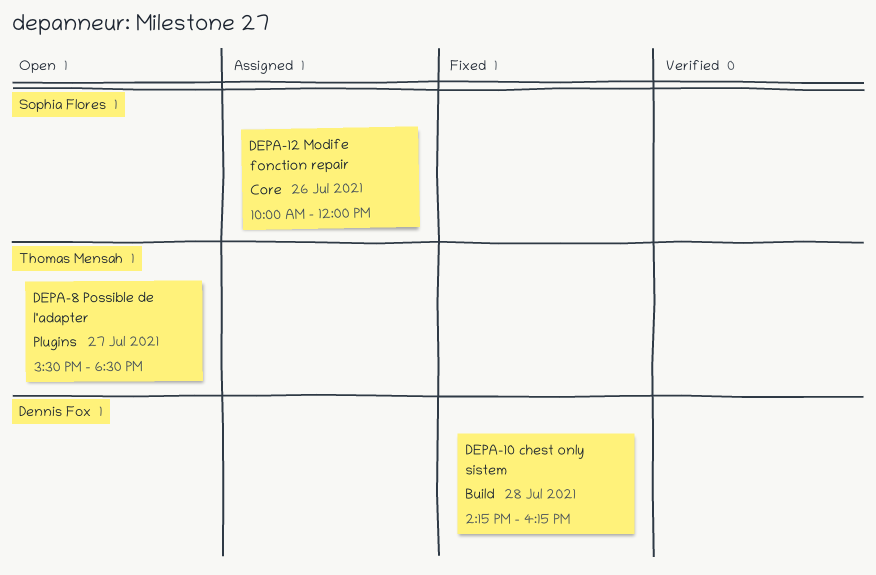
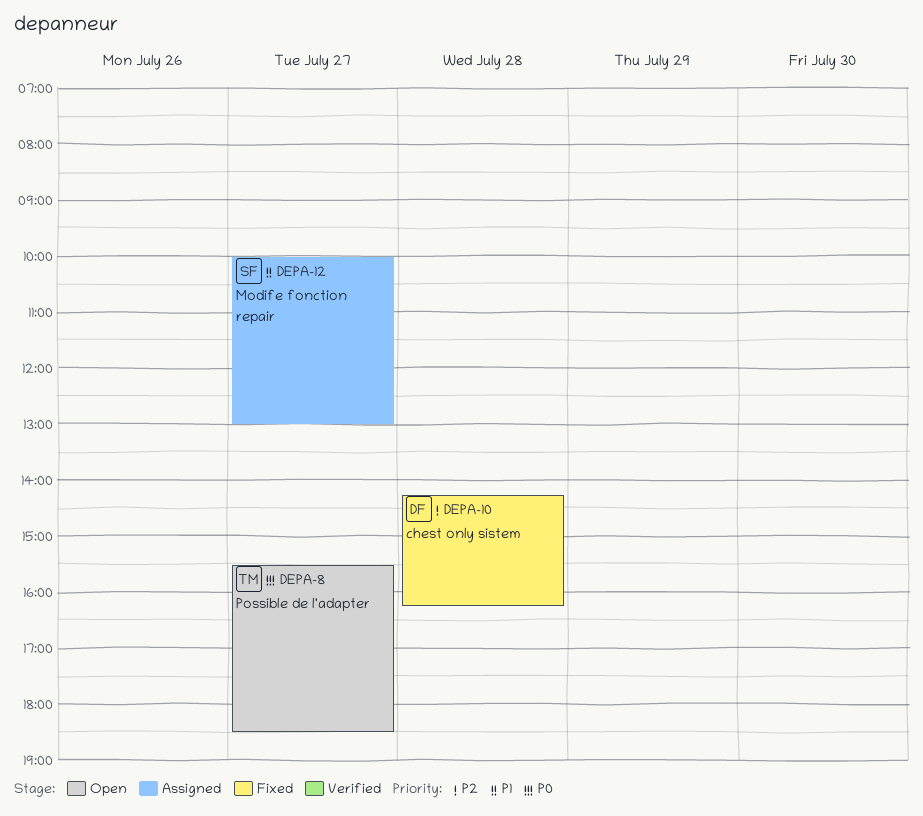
DEPA-12, day: Jul 26 -> Jul 27
DEPA-12, ends: 12:00 -> 13:00

